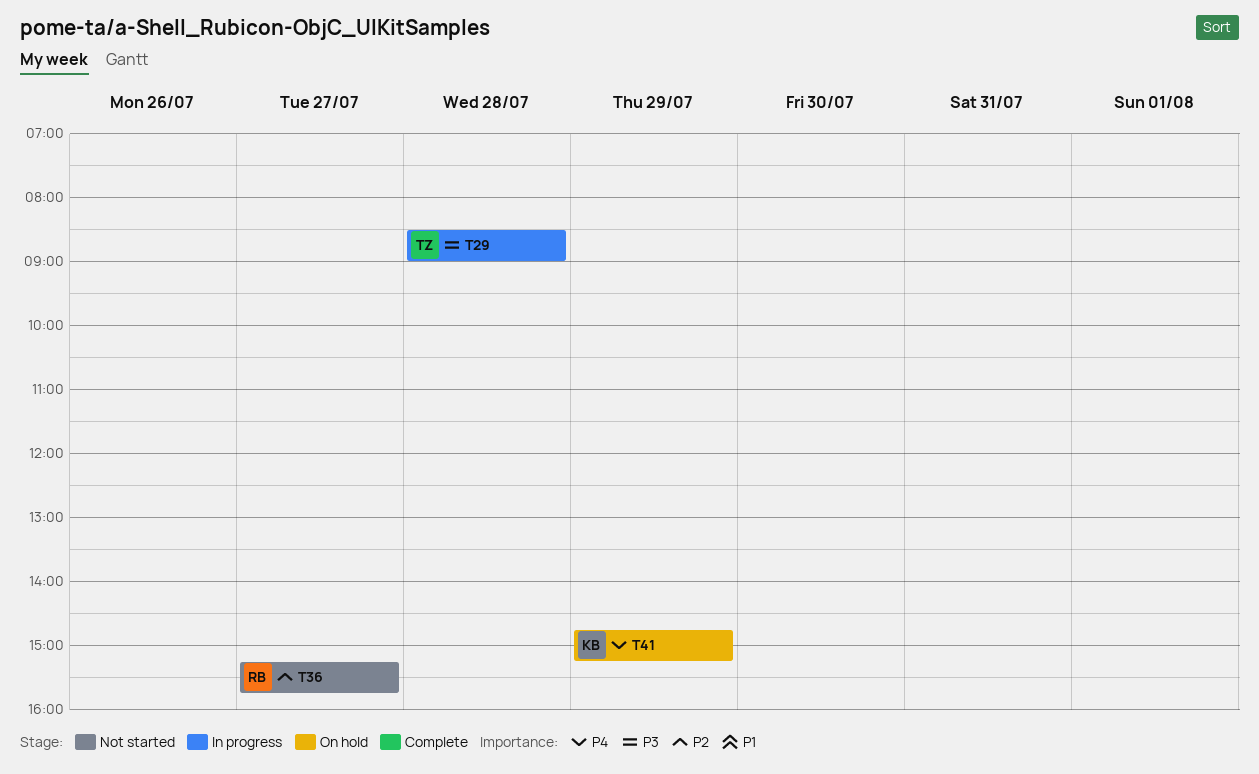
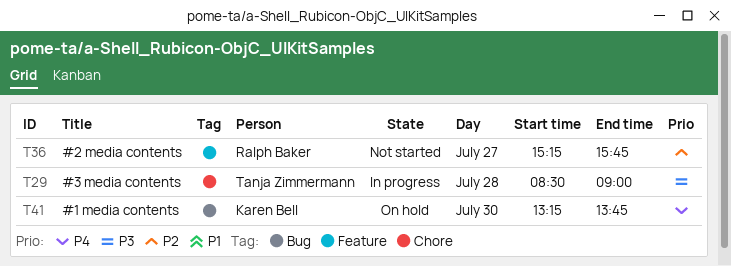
T41, day: Jul 29 -> Jul 30
T41, begins: 14:45 -> 13:15
T41, ends: 15:15 -> 13:45

